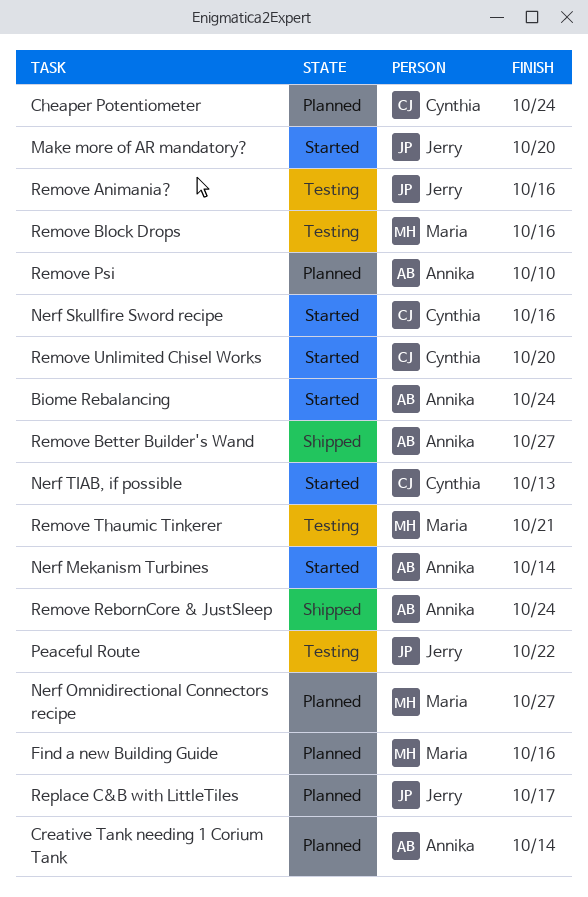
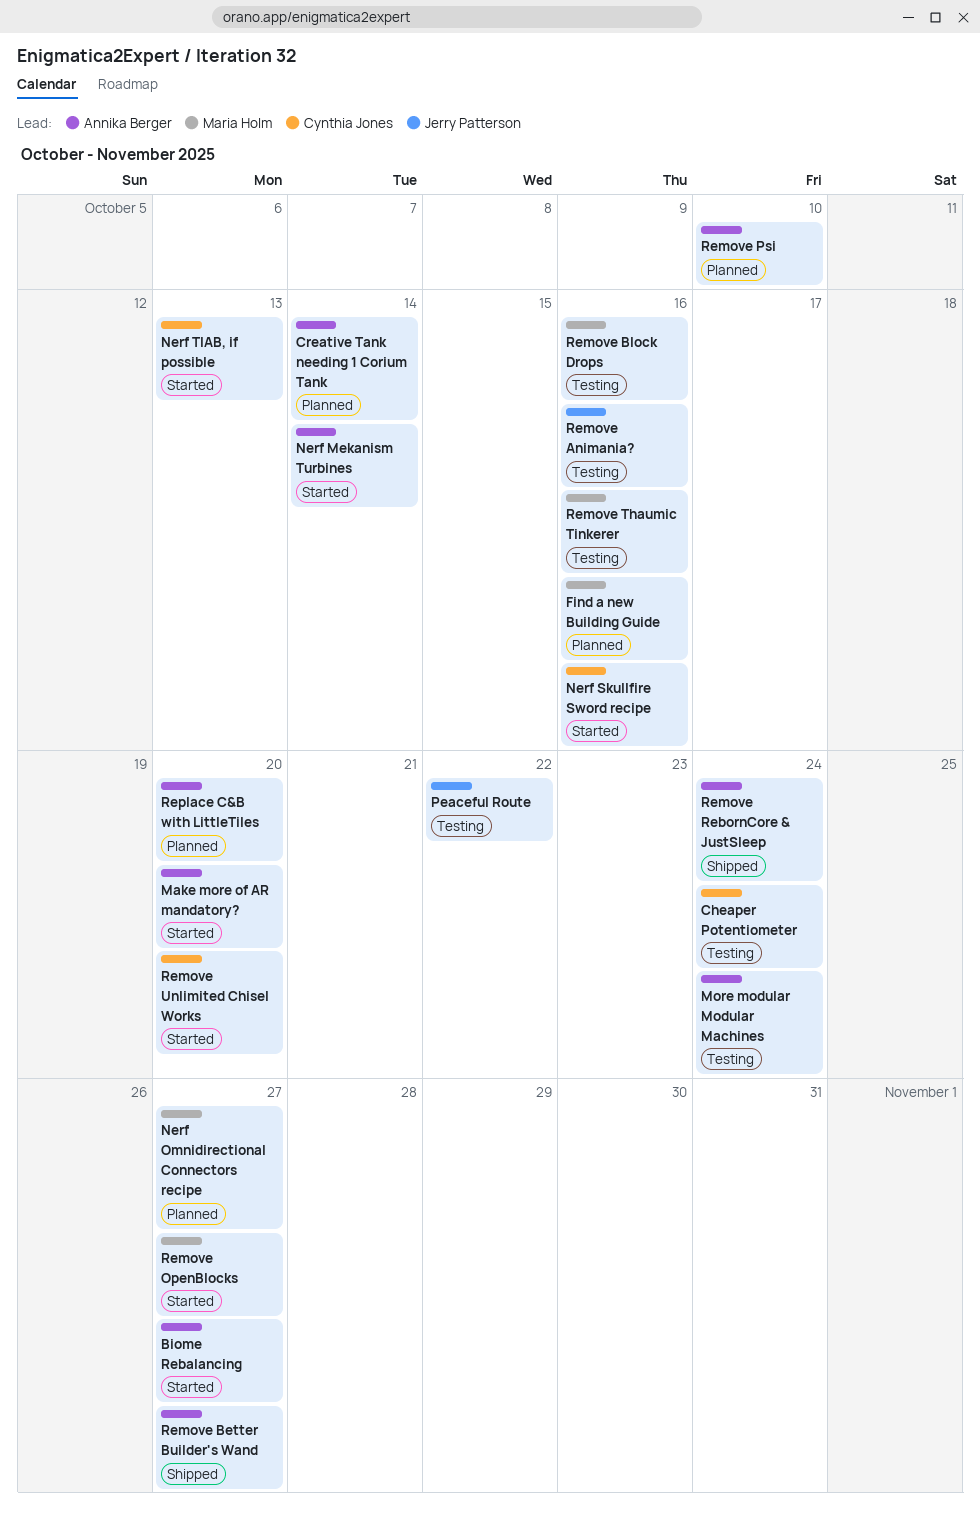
Biome Rebalancing, due: Oct 24 -> Oct 27
Cheaper Potentiometer, status: Planned -> Testing
Make more of AR mandatory?, owner: Jerry Patterson -> Annika Berger
More modular Modular Machines: none -> present
Remove OpenBlocks: none -> present
Remove Thaumic Tinkerer, due: Oct 21 -> Oct 16
Replace C&B with LittleTiles, owner: Jerry Patterson -> Annika Berger
Replace C&B with LittleTiles, due: Oct 17 -> Oct 20

